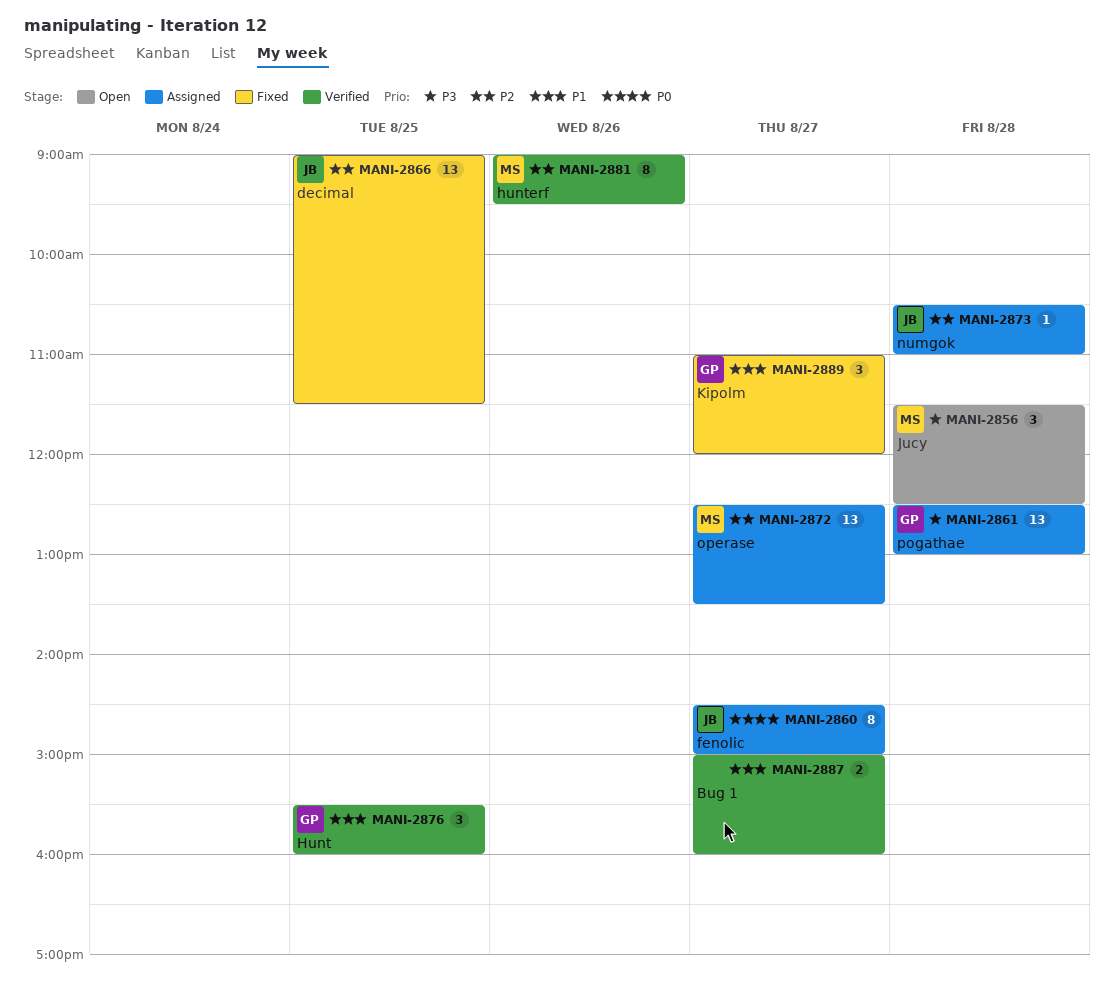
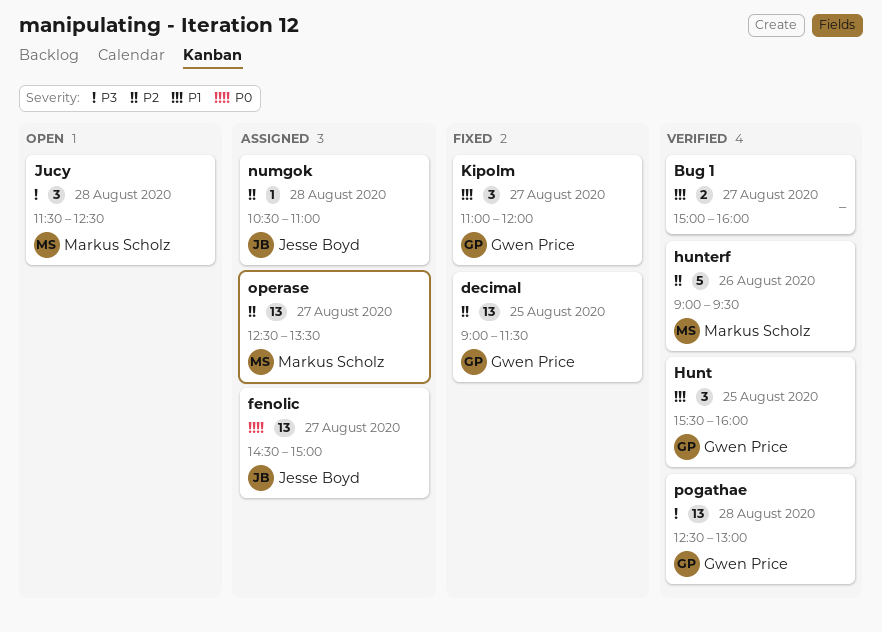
decimal, owner: Jesse Boyd -> Gwen Price
fenolic, estimate: 8 -> 13
hunterf, estimate: 8 -> 5
pogathae, status: Assigned -> Verified

